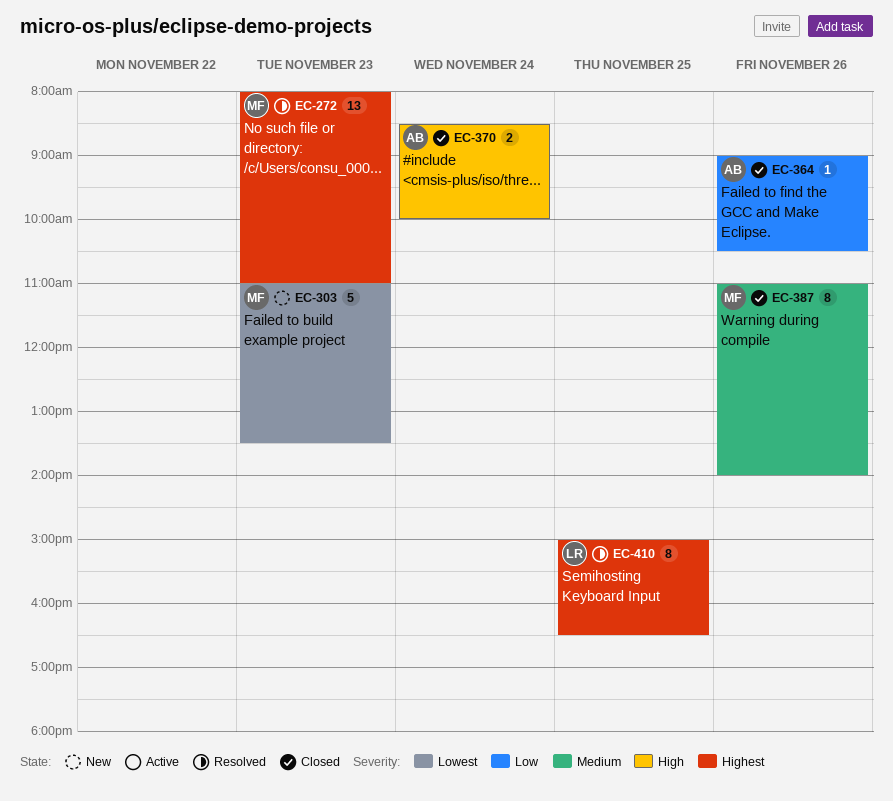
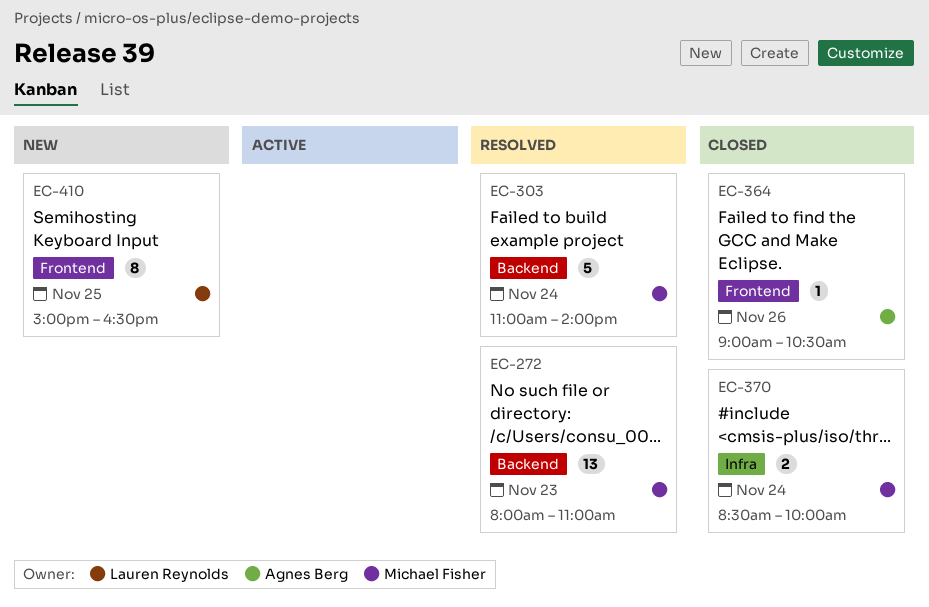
EC-303, status: New -> Resolved
EC-303, day: Nov 23 -> Nov 24
EC-303, ends: 13:30 -> 14:00
EC-370, owner: Agnes Berg -> Michael Fisher
EC-387: present -> none
EC-410, status: Resolved -> New

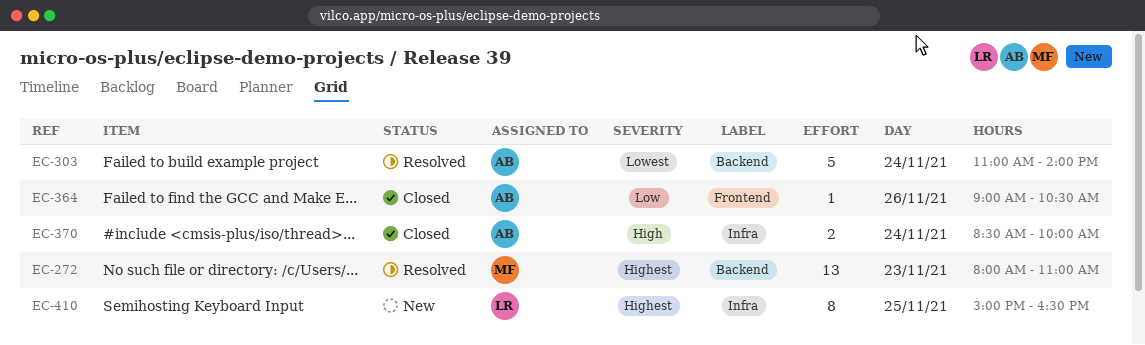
EC-303, owner: Michael Fisher -> Agnes Berg
EC-370, owner: Michael Fisher -> Agnes Berg
EC-410, label: Frontend -> Infra

